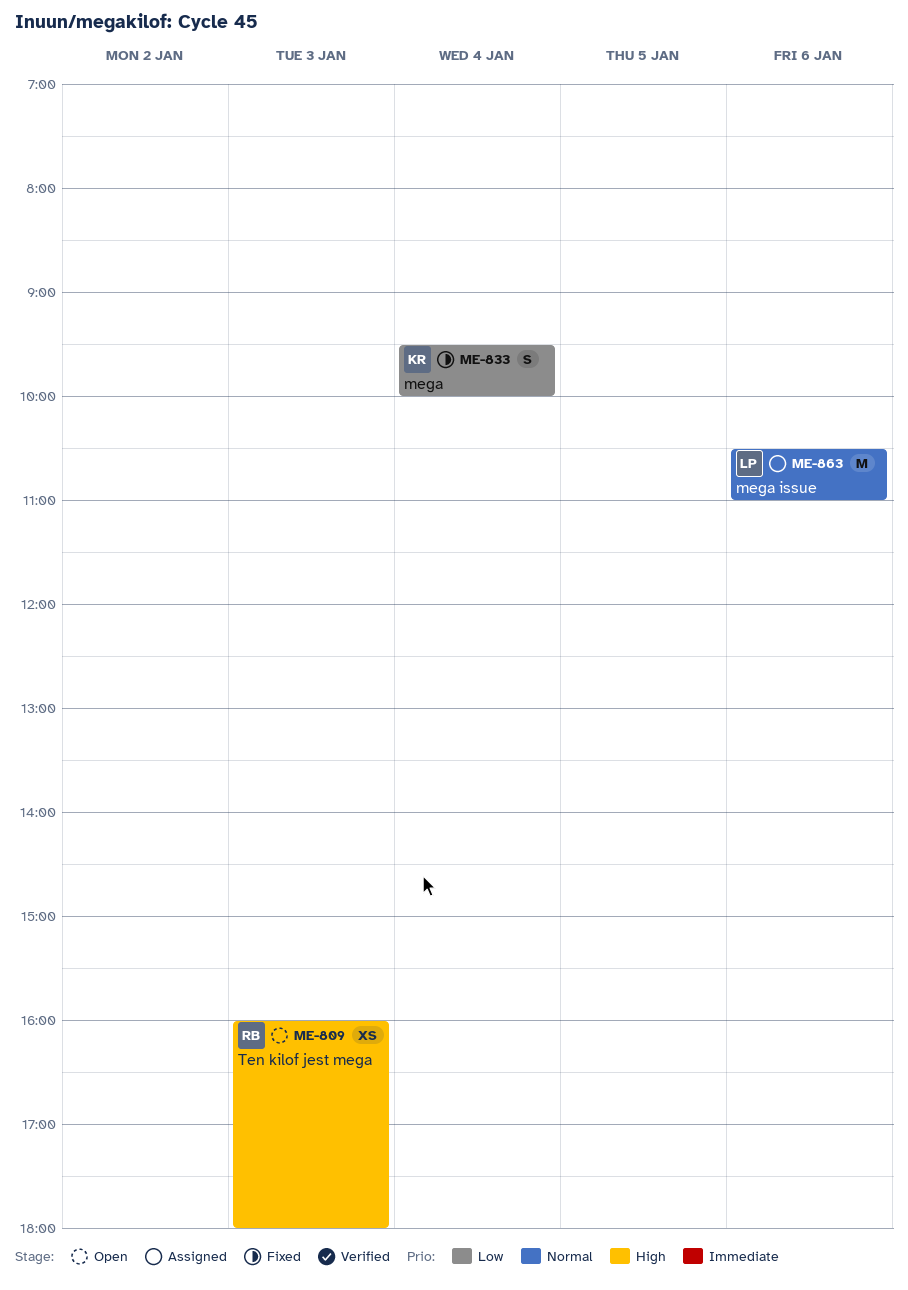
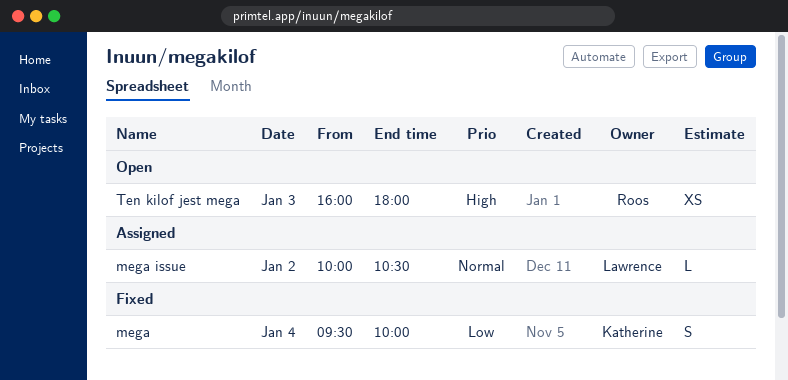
mega issue, estimate: M -> L
mega issue, day: Jan 6 -> Jan 2
mega issue, begins: 10:30 -> 10:00
mega issue, ends: 11:00 -> 10:30

